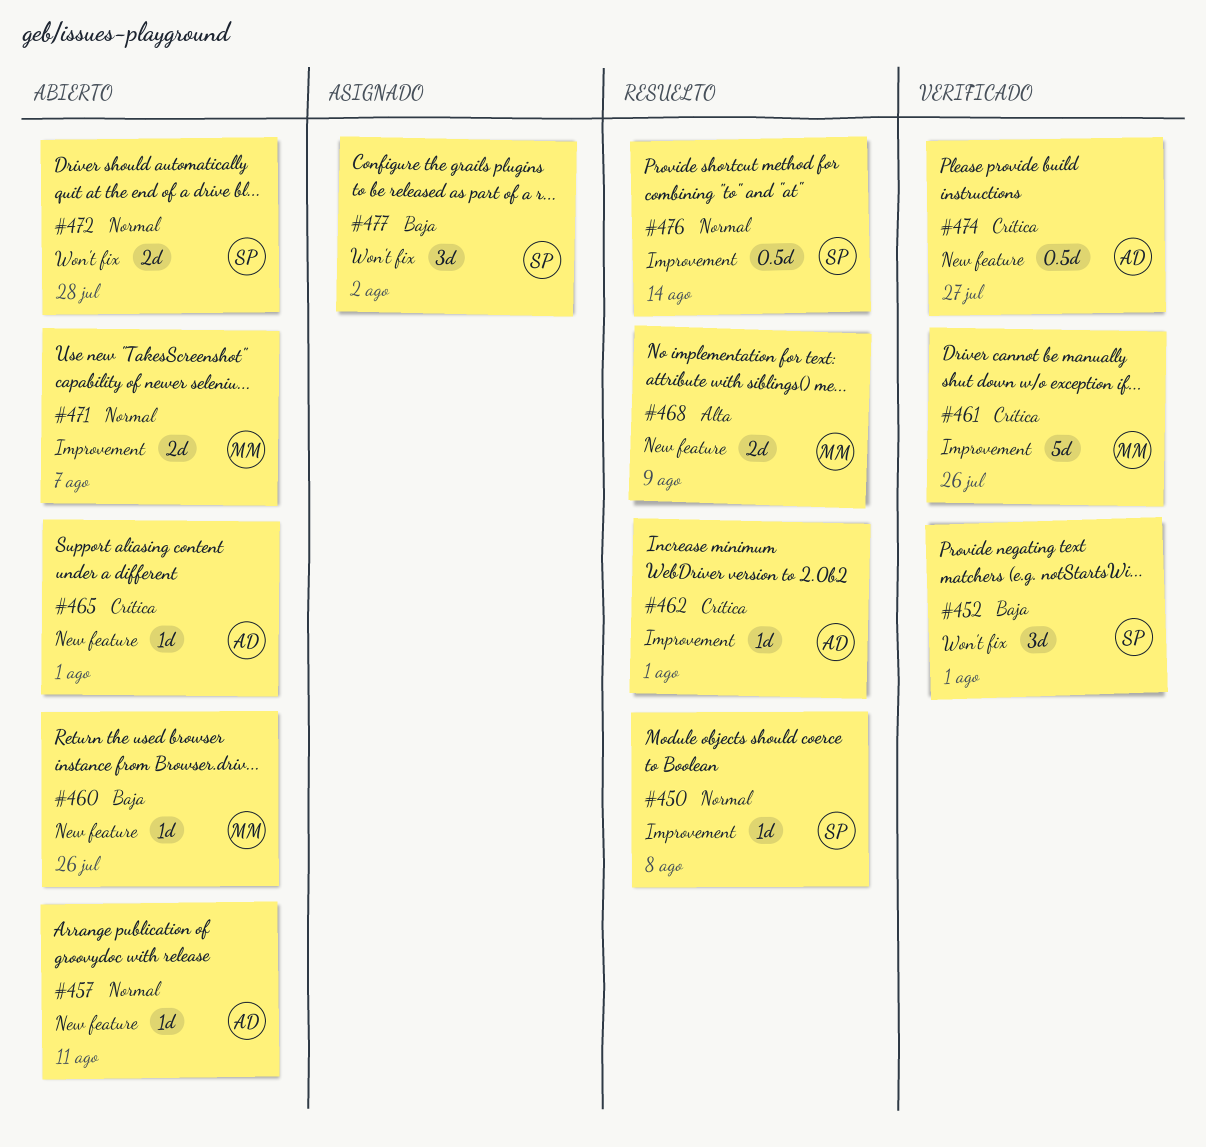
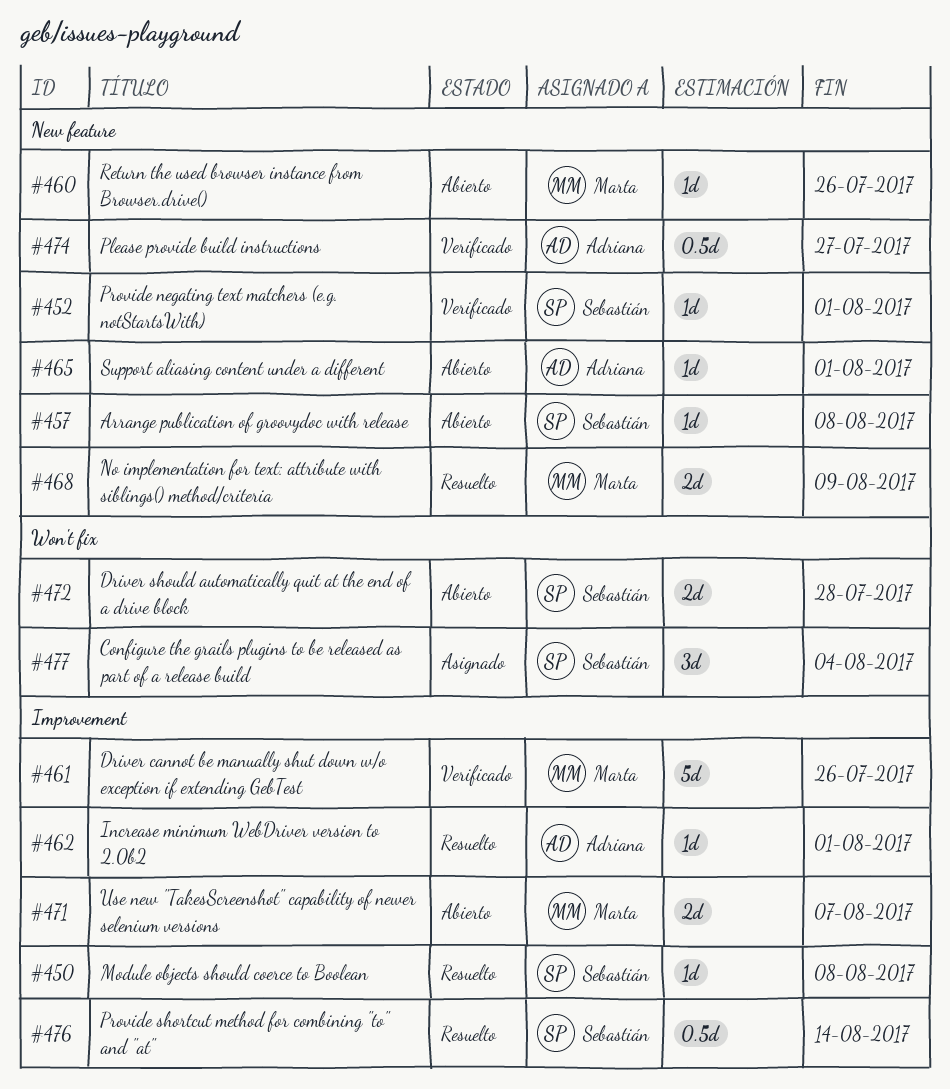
#452, label: Won't fix -> New feature
#452, estimate: 3d -> 1d
#457, owner: Adriana -> Sebastián
#457, due: Aug 11 -> Aug 8
#477, due: Aug 2 -> Aug 4

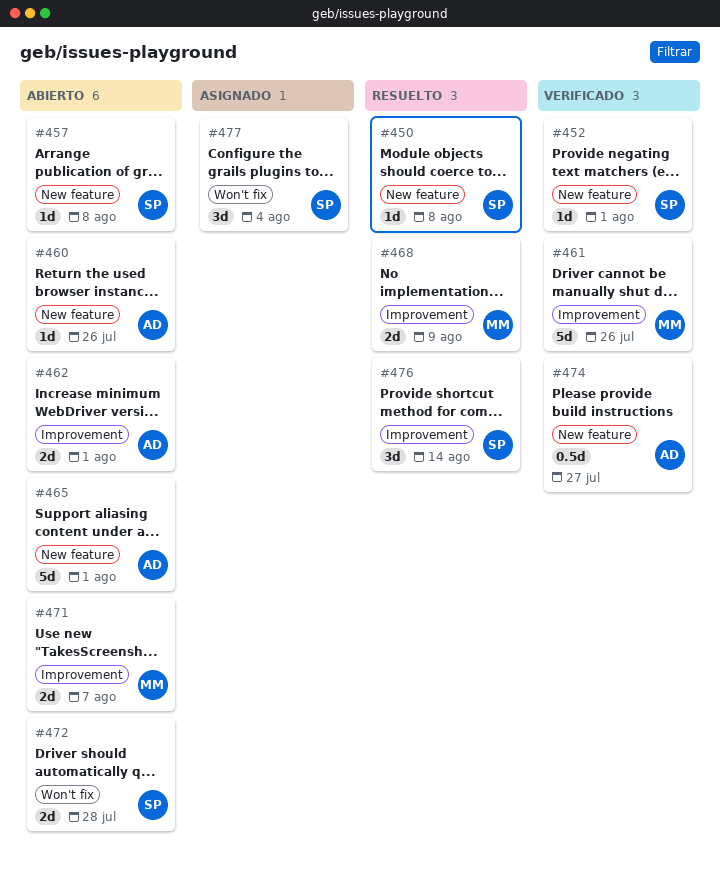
#450, label: Improvement -> New feature
#460, owner: Marta -> Adriana
#462, status: Resuelto -> Abierto
#462, estimate: 1d -> 2d
#465, estimate: 1d -> 5d
#468, label: New feature -> Improvement
#476, estimate: 0.5d -> 3d

